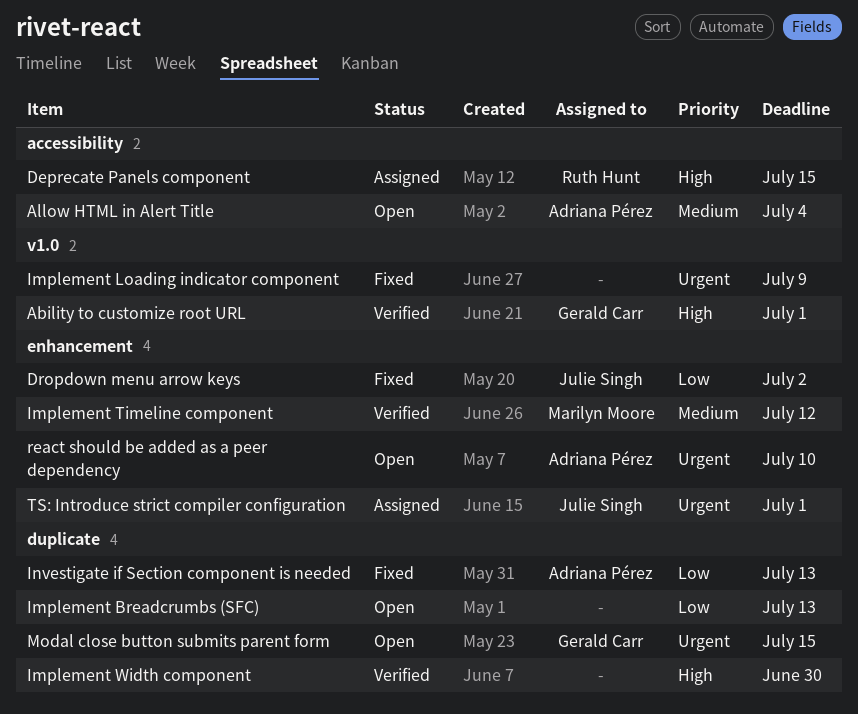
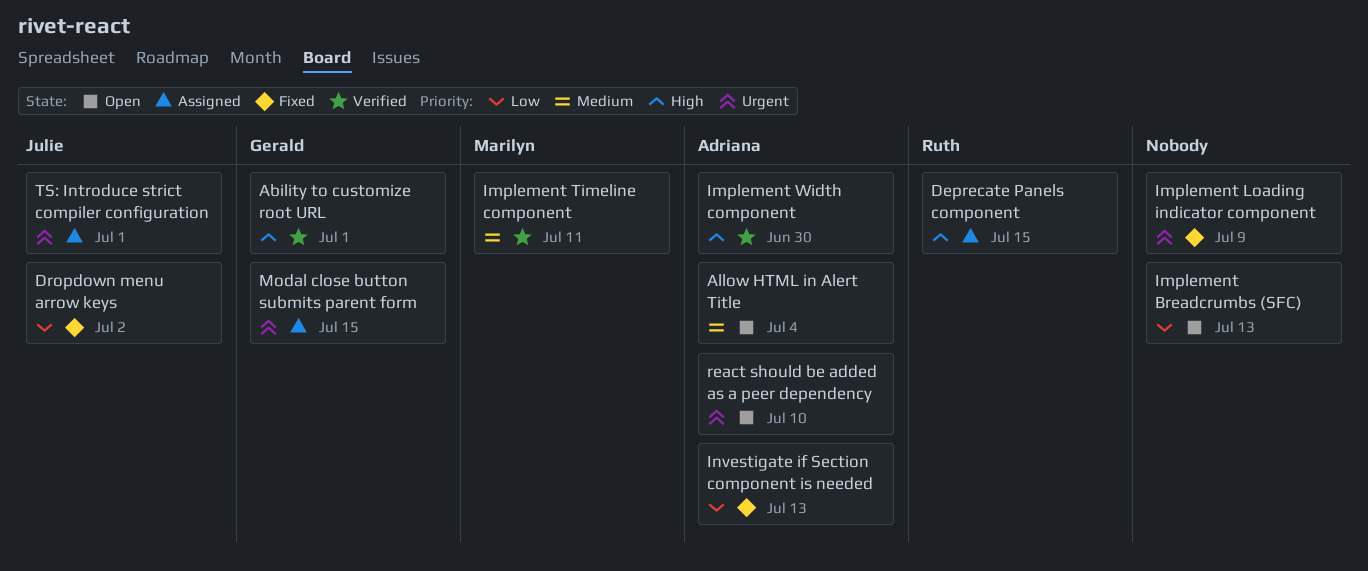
Implement Timeline component, due: Jul 12 -> Jul 11
Implement Width component, owner: none -> Adriana Pérez
Modal close button submits parent form, status: Open -> Assigned

